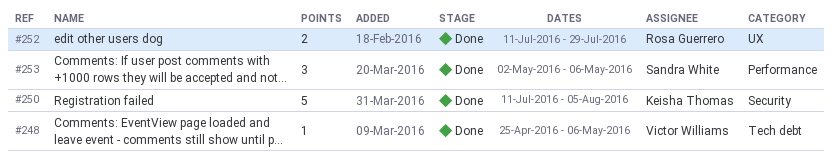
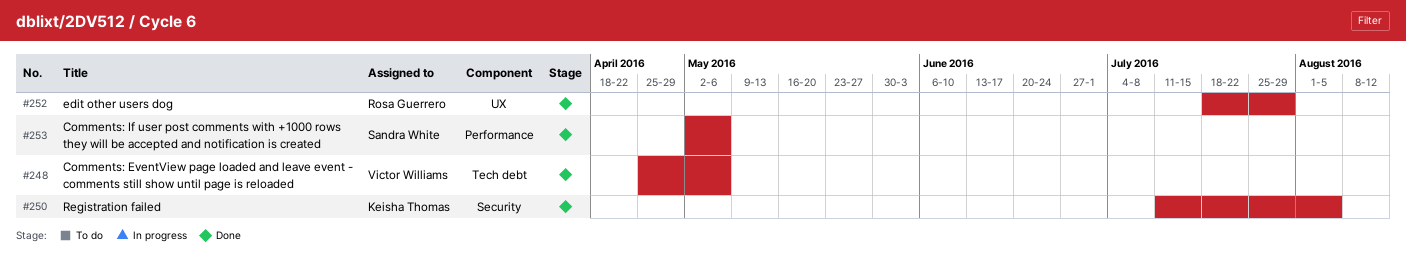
#252, start: Jul 11 -> Jul 18

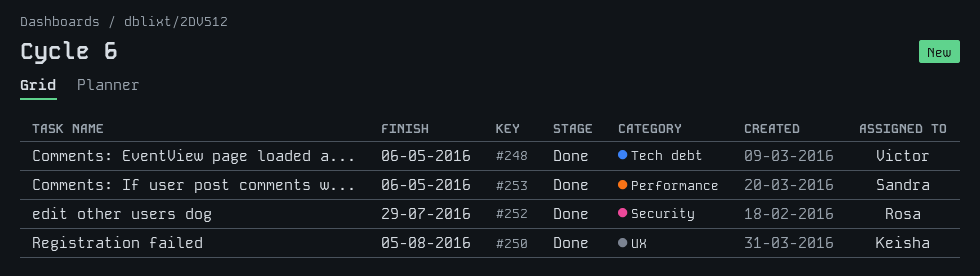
#250, label: Security -> UX
#252, label: UX -> Security

